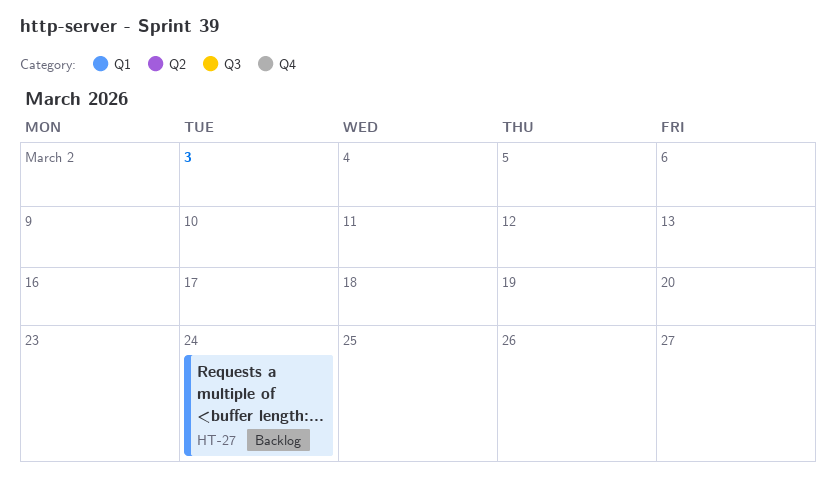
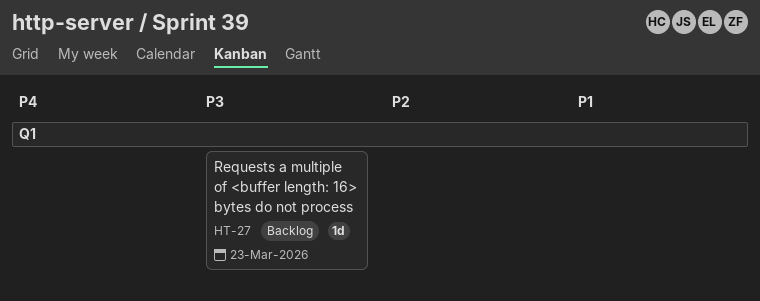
HT-27, due: Mar 24 -> Mar 23

